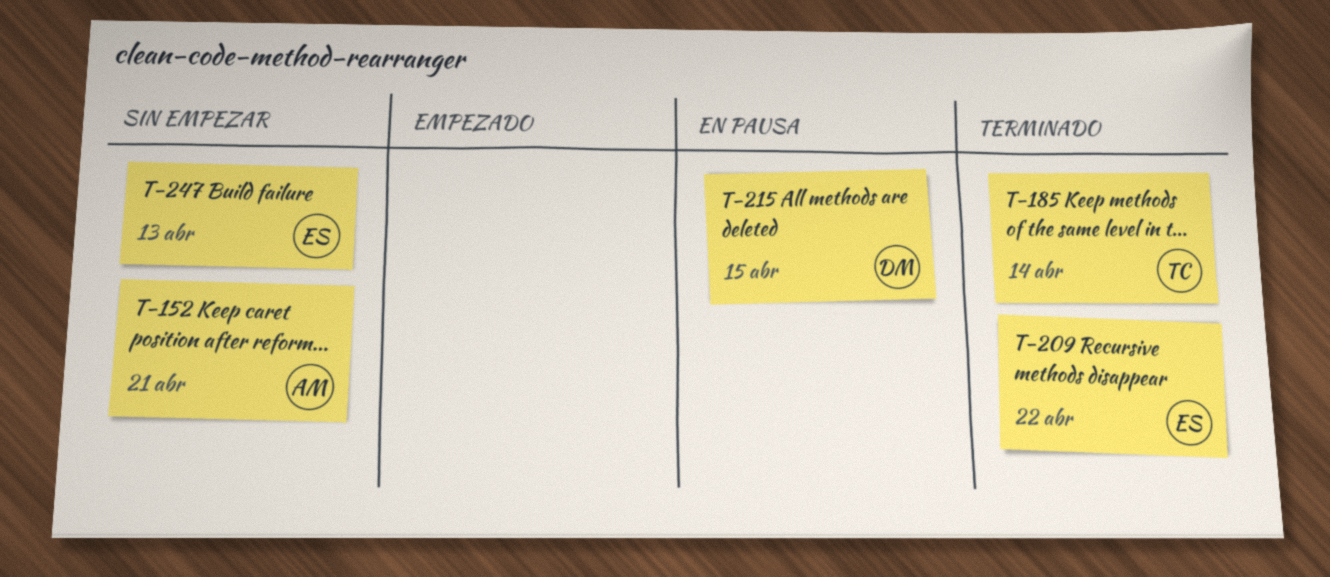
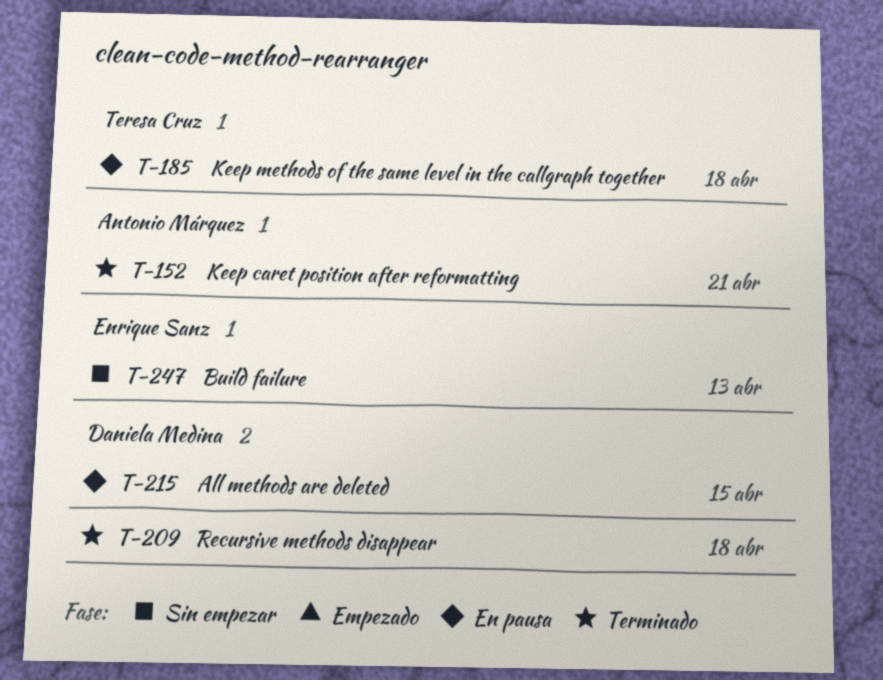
T-152, status: Sin empezar -> Terminado
T-185, status: Terminado -> En pausa
T-185, due: Apr 14 -> Apr 18
T-209, owner: Enrique Sanz -> Daniela Medina
T-209, due: Apr 22 -> Apr 18

